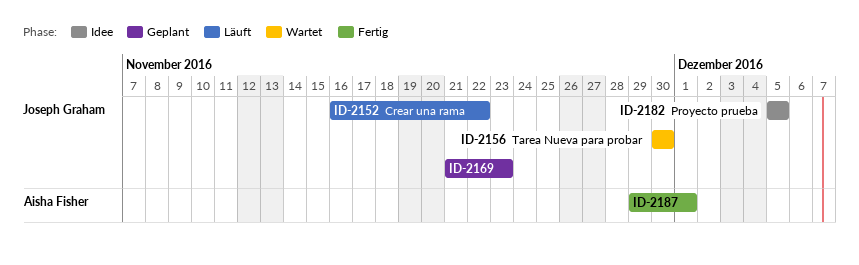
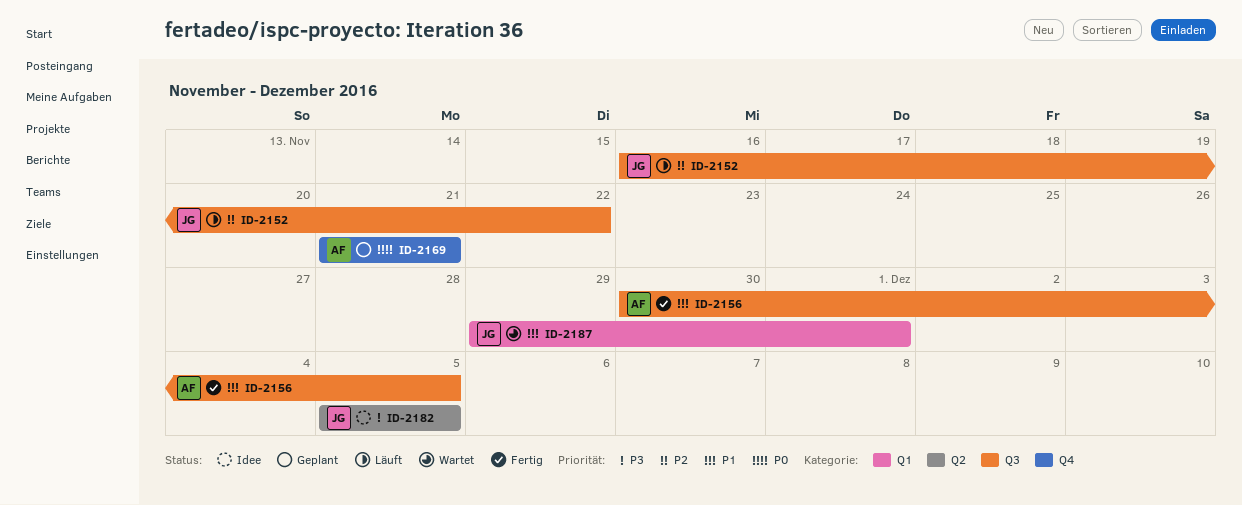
ID-2156, status: Wartet -> Fertig
ID-2156, owner: Joseph Graham -> Aisha Fisher
ID-2156, due: Nov 30 -> Dec 5
ID-2169, owner: Joseph Graham -> Aisha Fisher
ID-2169, due: Nov 23 -> Nov 21
ID-2187, status: Fertig -> Wartet
ID-2187, owner: Aisha Fisher -> Joseph Graham

